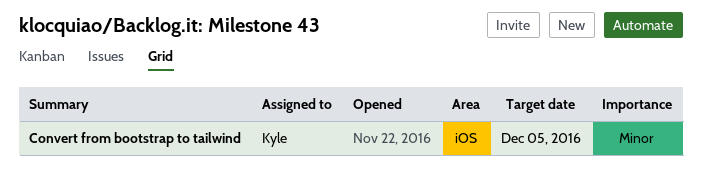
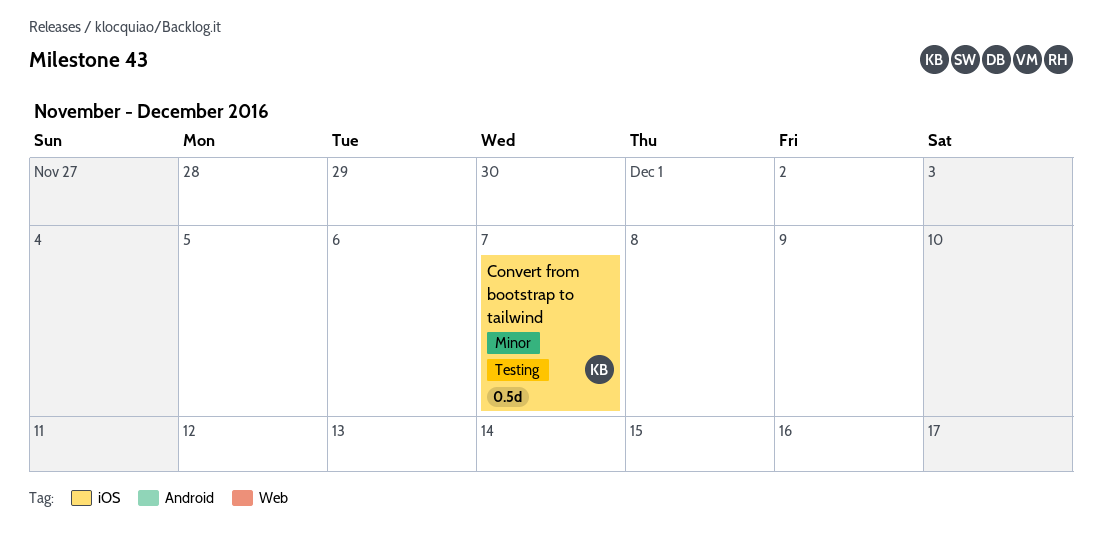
Convert from bootstrap to tailwind, due: Dec 5 -> Dec 7

